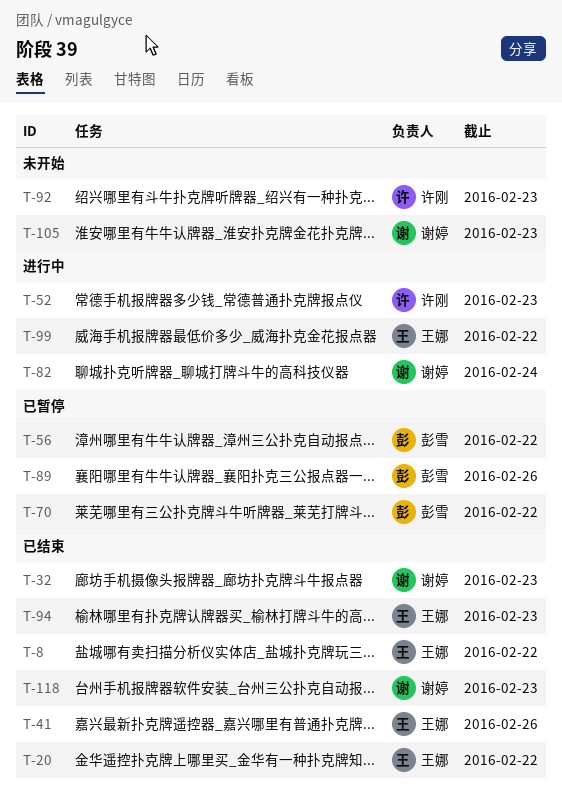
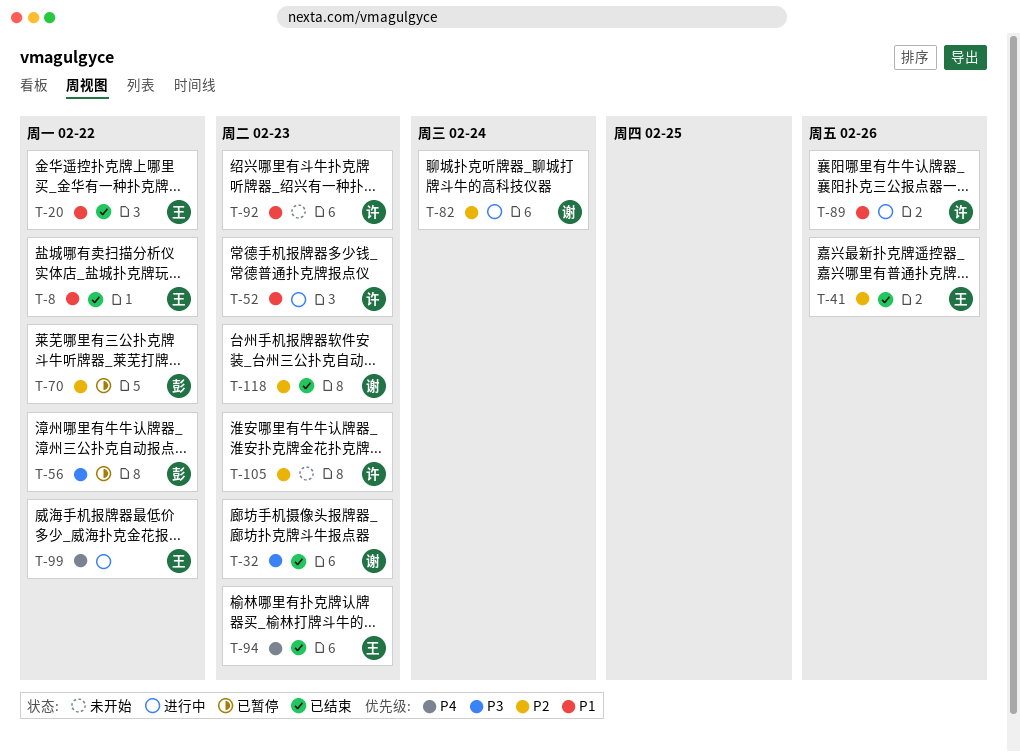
T-89, status: 已暂停 -> 进行中
T-89, owner: 彭雪 -> 许刚
T-105, owner: 谢婷 -> 许刚

